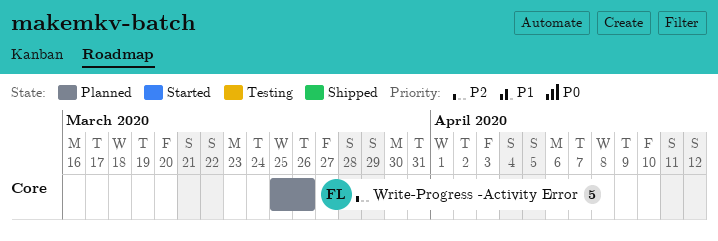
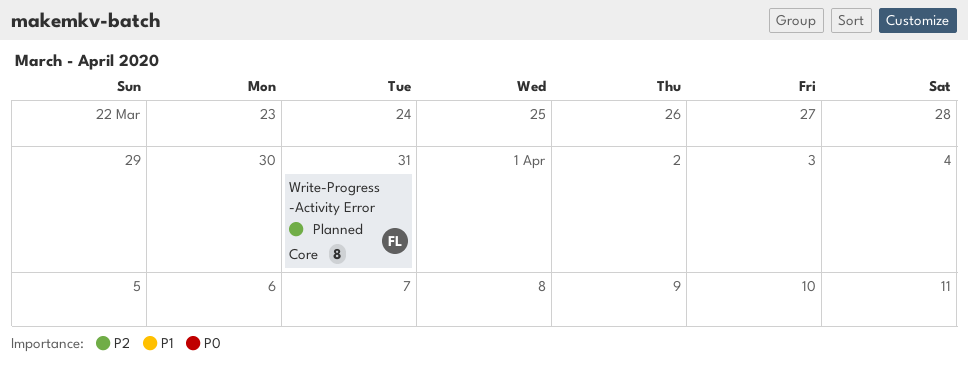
Write-Progress -Activity Error, estimate: 5 -> 8
Write-Progress -Activity Error, due: Mar 26 -> Mar 31

